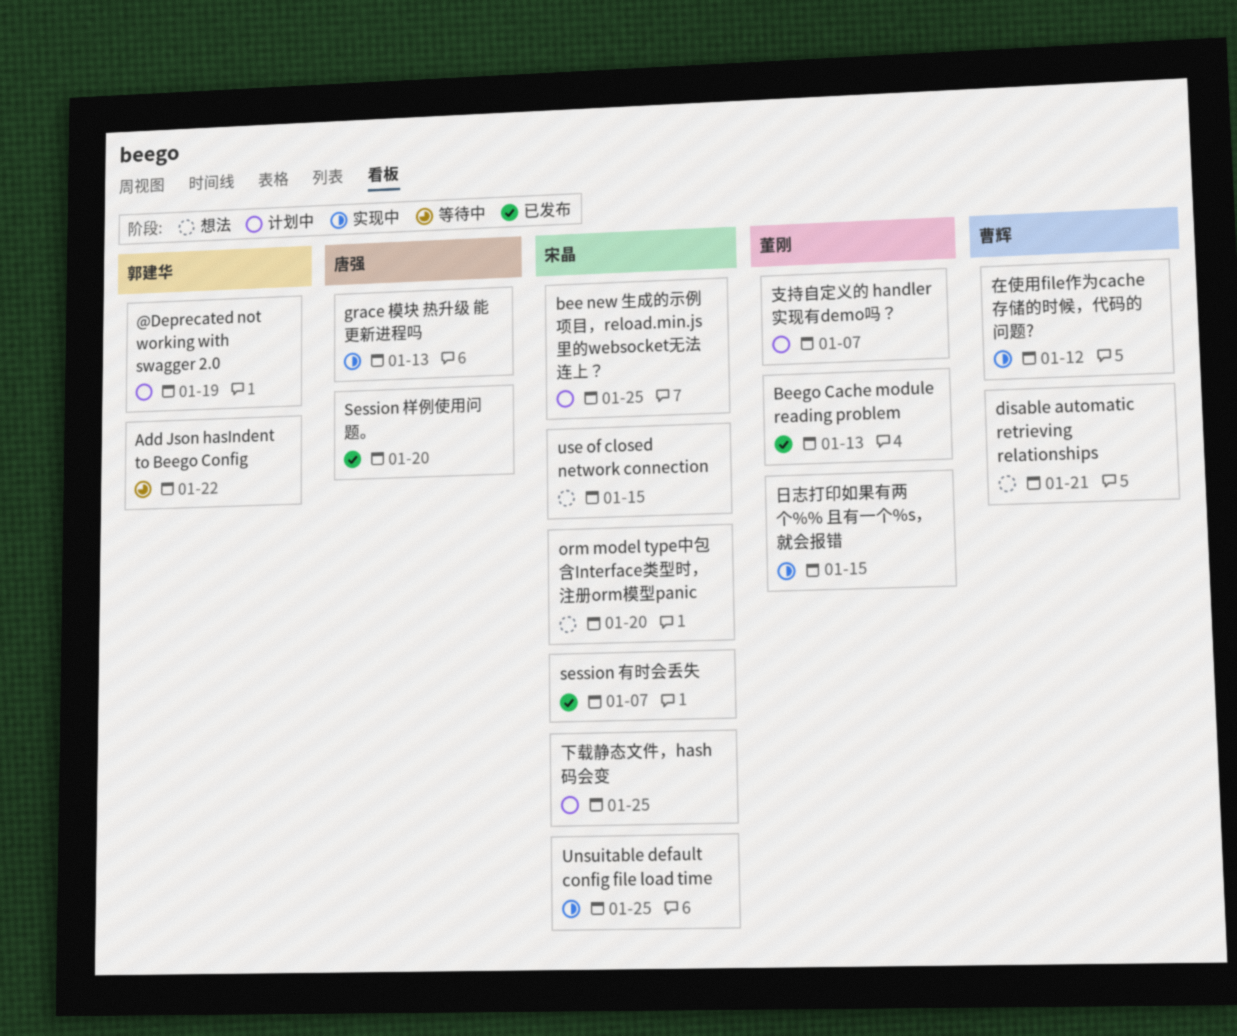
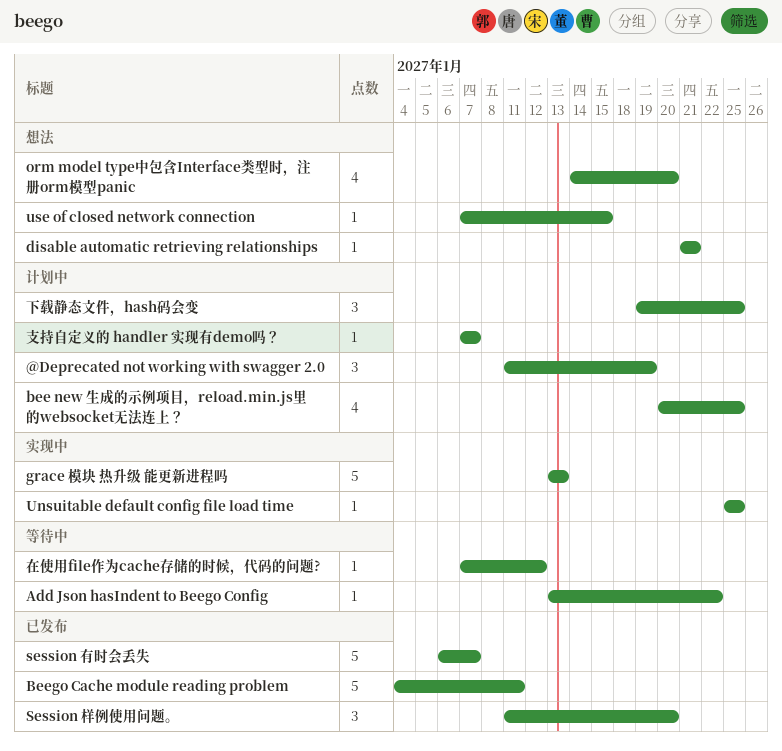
Beego Cache module reading problem, due: Jan 13 -> Jan 11
在使用file作为cache存储的时候，代码的问题?, status: 实现中 -> 等待中
日志打印如果有两个%% 且有一个%s，就会报错: present -> none

